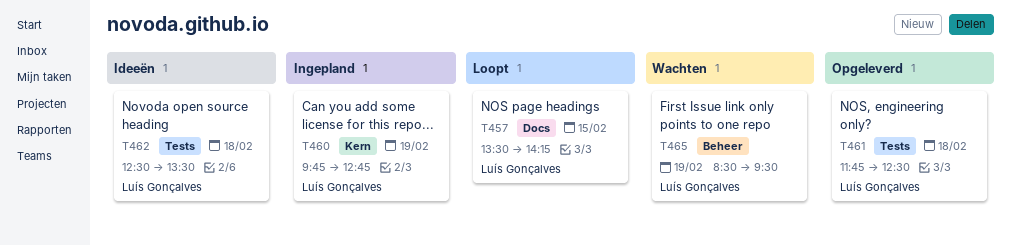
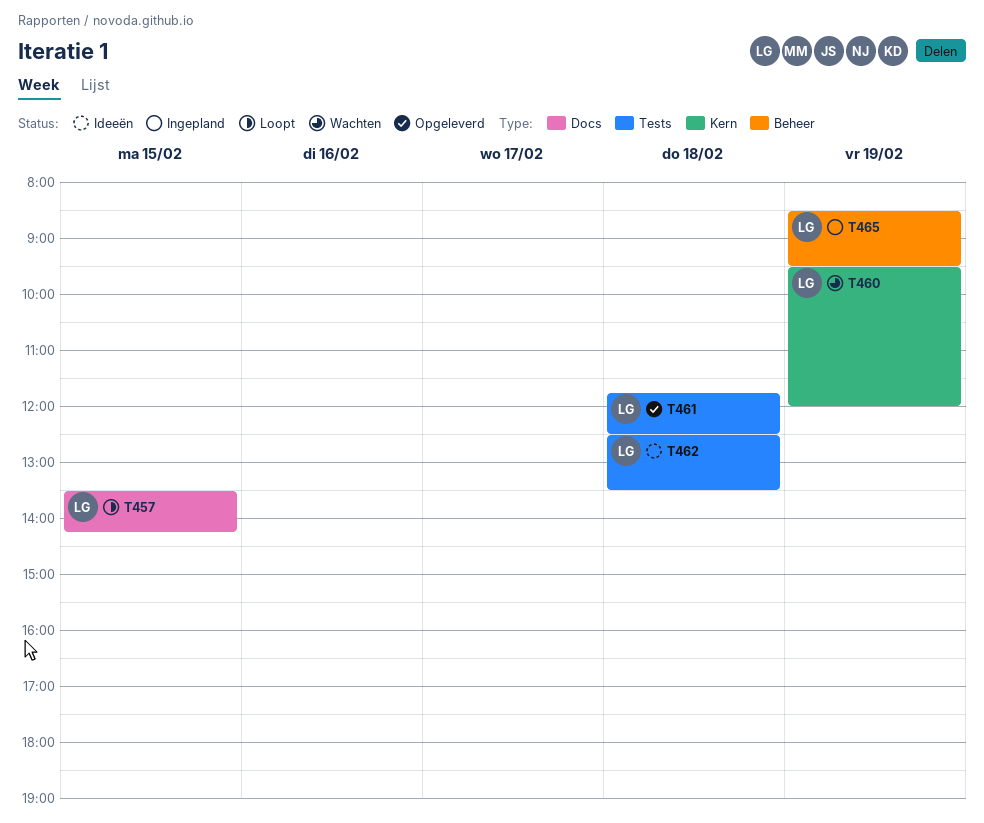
T460, status: Ingepland -> Wachten
T460, begins: 09:45 -> 09:30
T460, ends: 12:45 -> 12:00
T465, status: Wachten -> Ingepland

